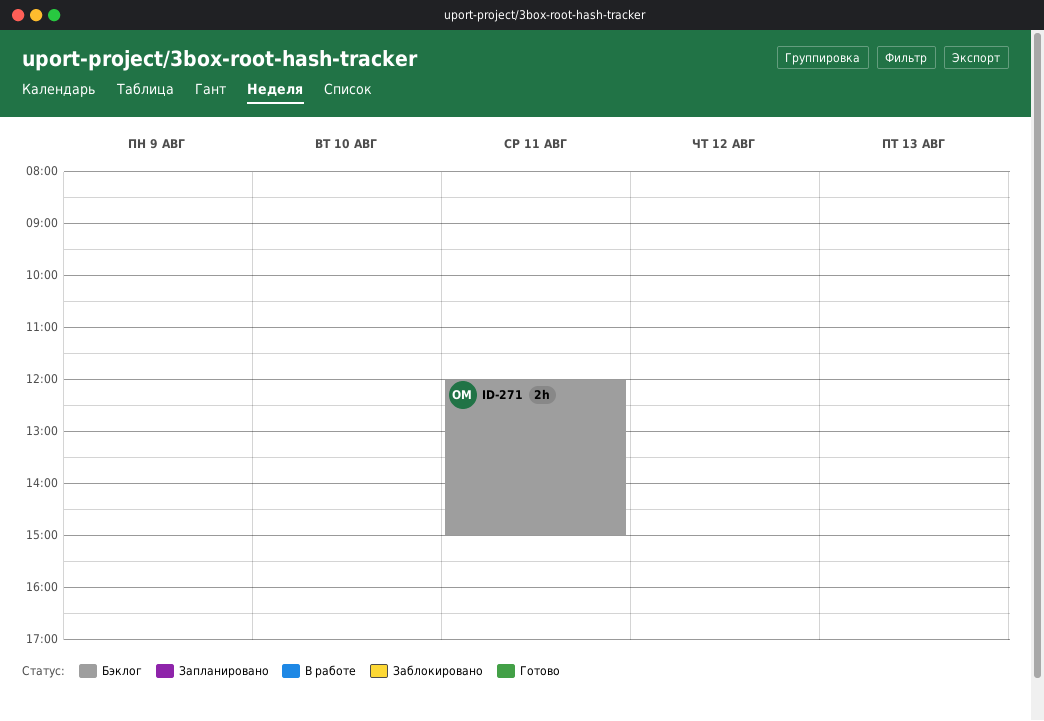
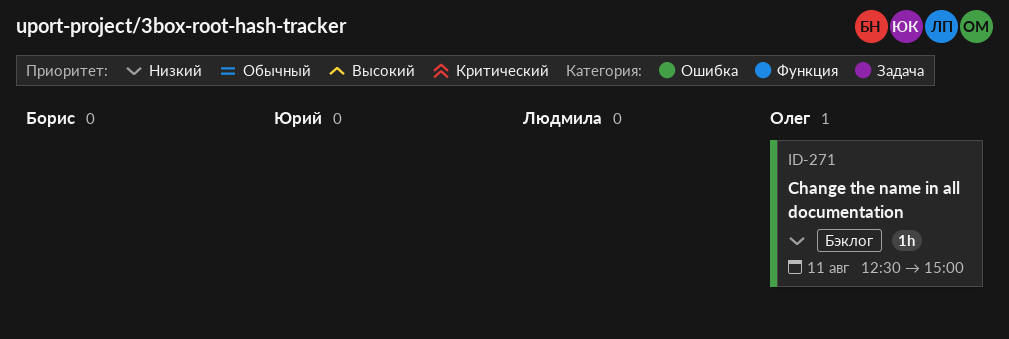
ID-271, estimate: 2h -> 1h
ID-271, begins: 12:00 -> 12:30

